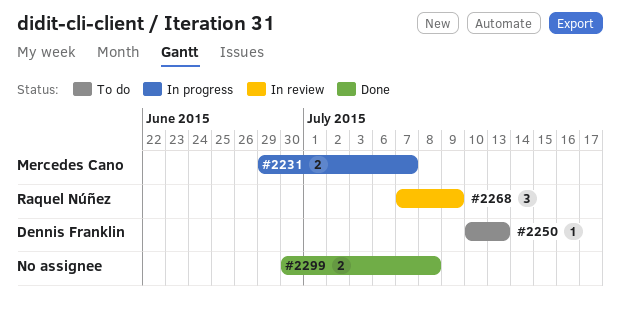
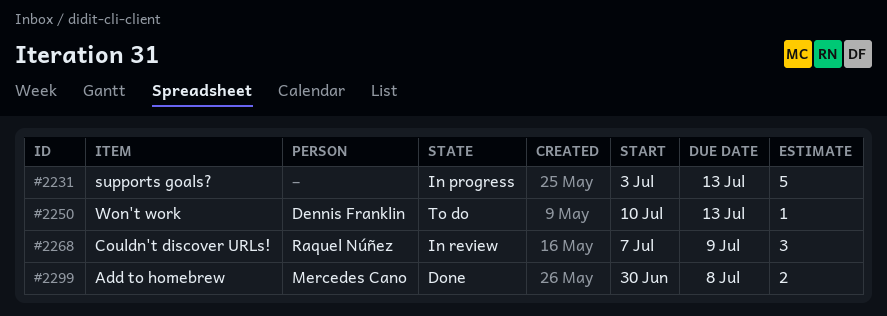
#2231, owner: Mercedes Cano -> none
#2231, estimate: 2 -> 5
#2231, start: Jun 29 -> Jul 3
#2231, due: Jul 7 -> Jul 13
#2299, owner: none -> Mercedes Cano

